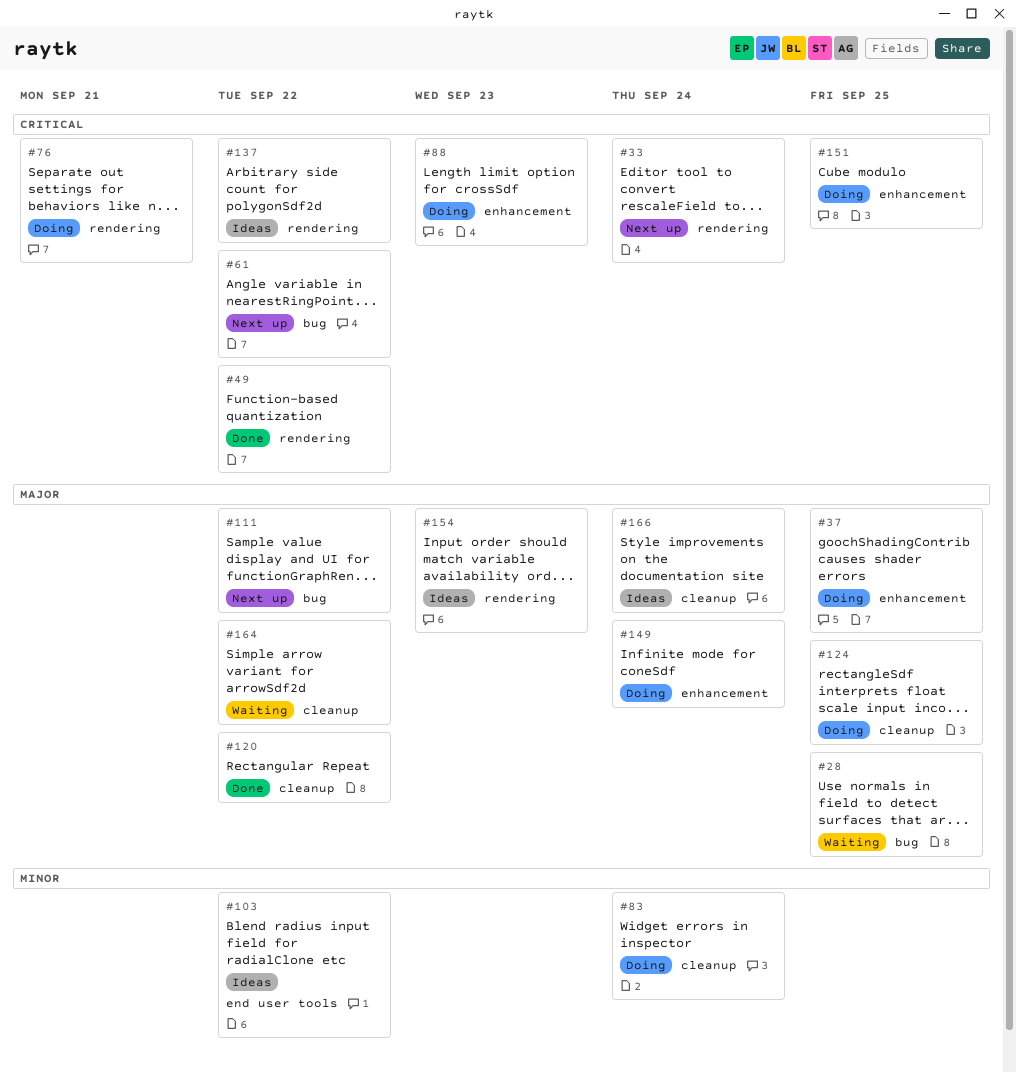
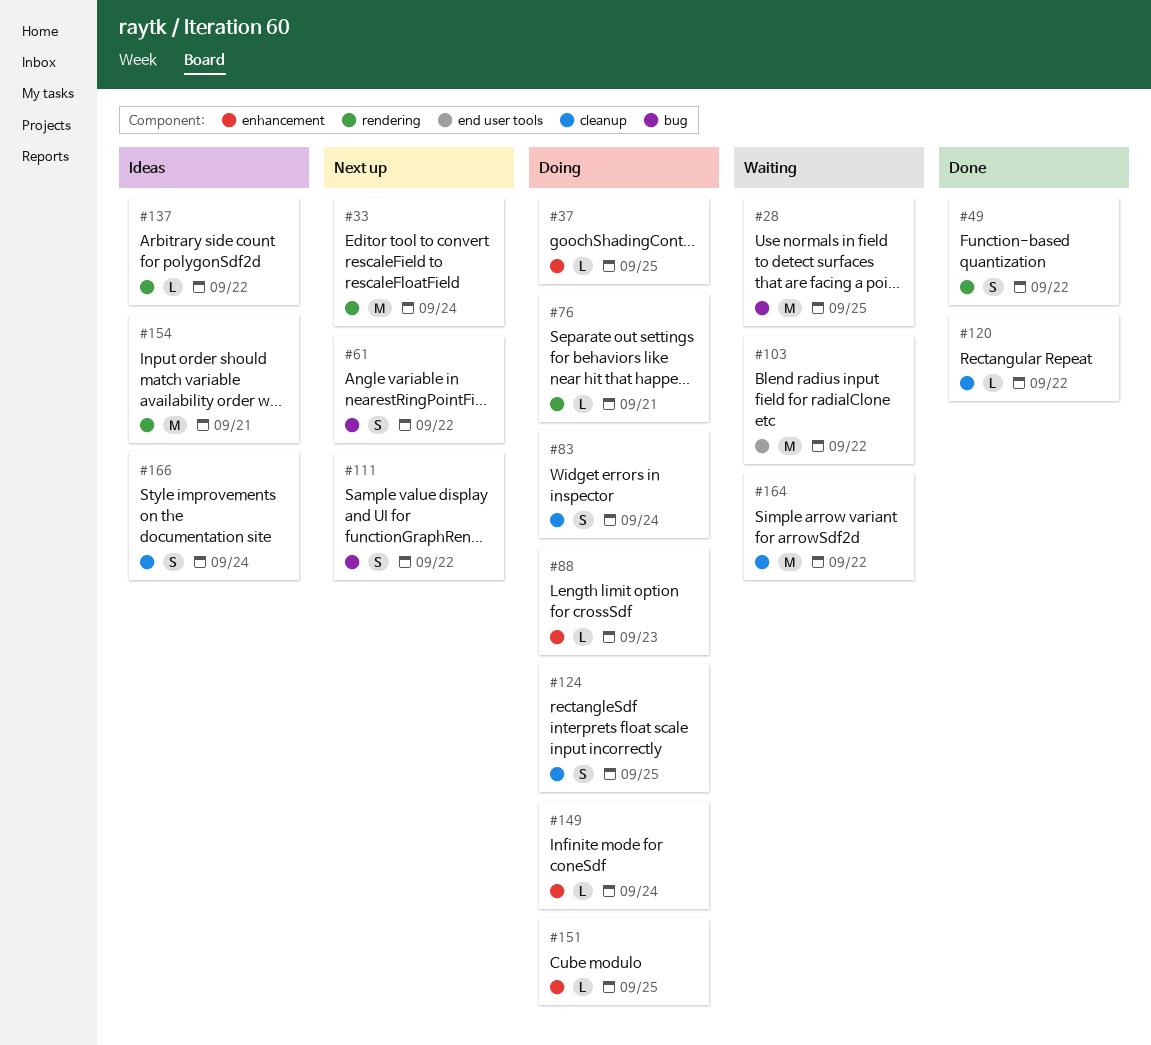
#103, status: Ideas -> Waiting
#154, due: Sep 23 -> Sep 21

